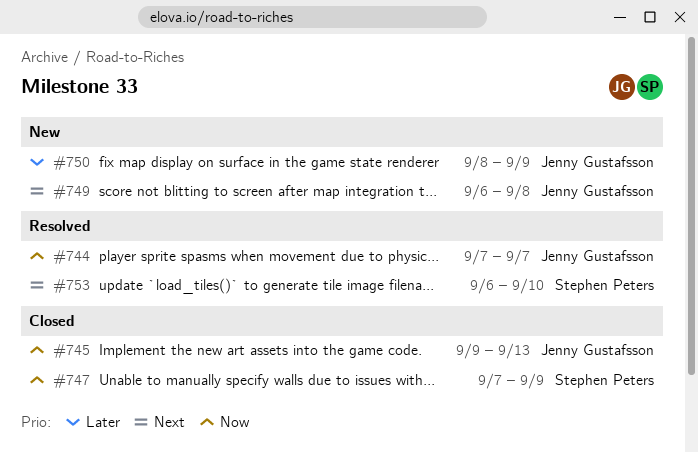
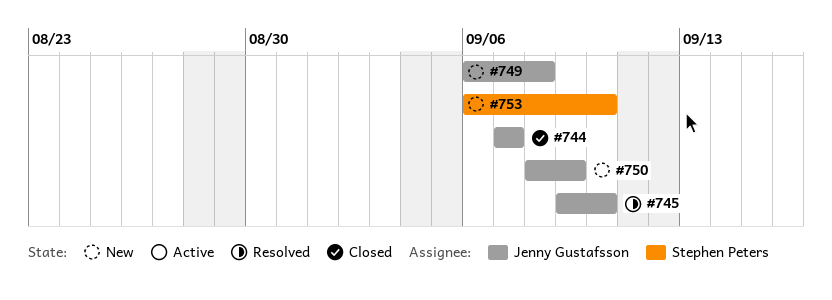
#744, status: Resolved -> Closed
#745, status: Closed -> Resolved
#745, due: Sep 13 -> Sep 10
#747: present -> none
#753, status: Resolved -> New

